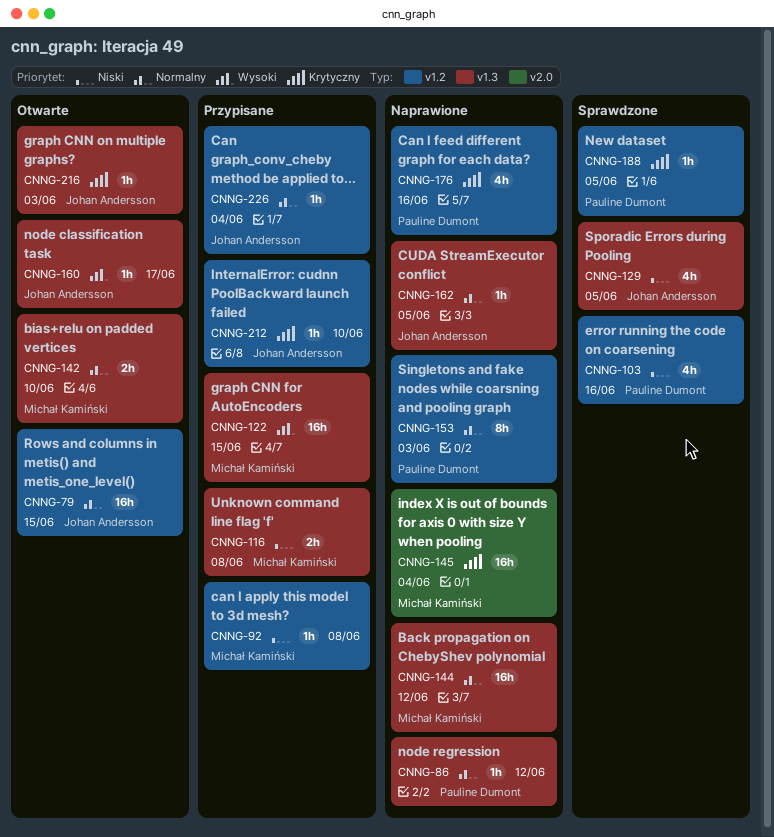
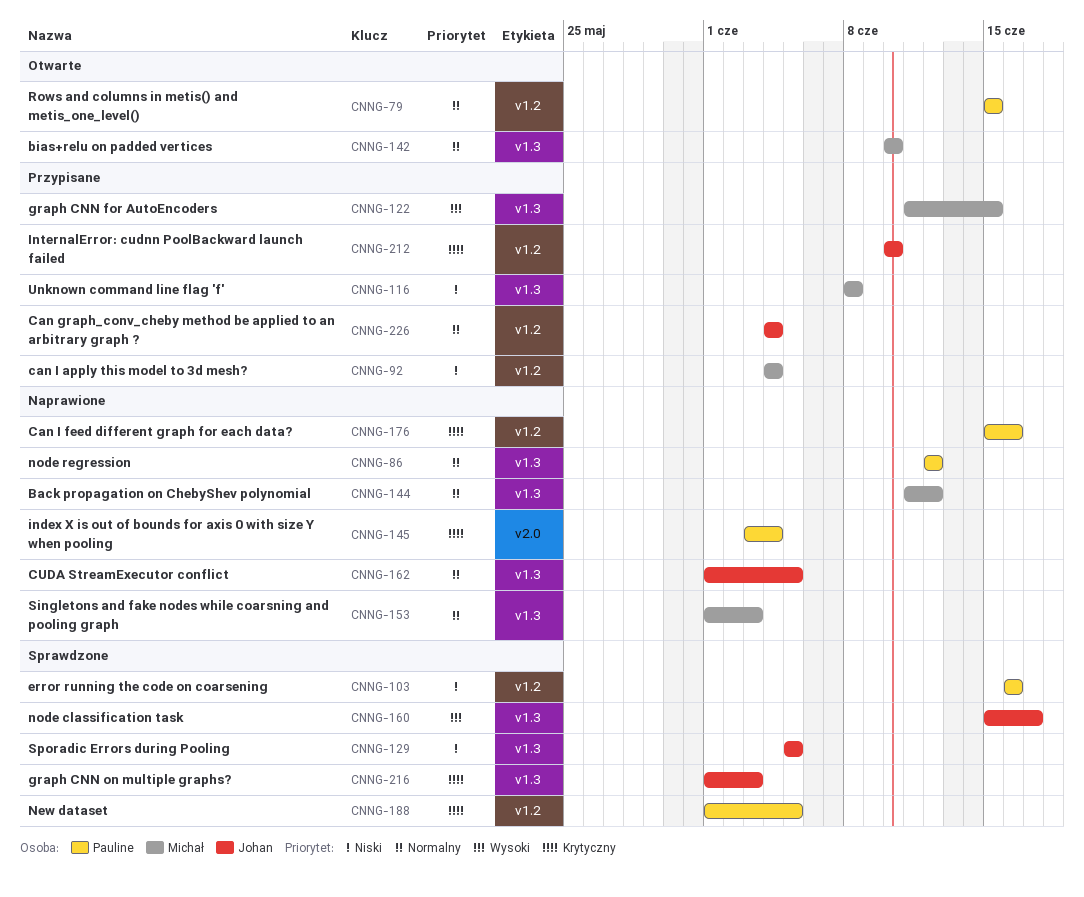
CNNG-79, owner: Johan Andersson -> Pauline Dumont
CNNG-92, due: Jun 8 -> Jun 4
CNNG-145, owner: Michał Kamiński -> Pauline Dumont
CNNG-153, owner: Pauline Dumont -> Michał Kamiński
CNNG-153, label: v1.2 -> v1.3
CNNG-160, status: Otwarte -> Sprawdzone
CNNG-216, status: Otwarte -> Sprawdzone

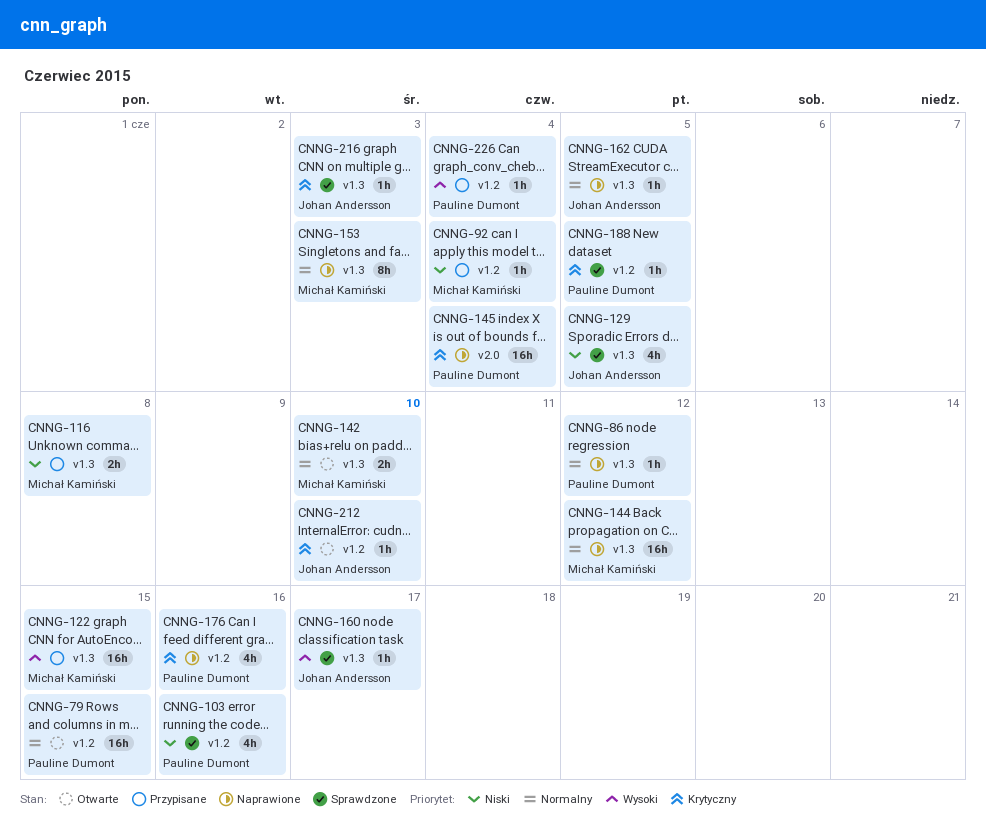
CNNG-212, status: Przypisane -> Otwarte
CNNG-226, owner: Johan Andersson -> Pauline Dumont
CNNG-226, priority: Normalny -> Wysoki

